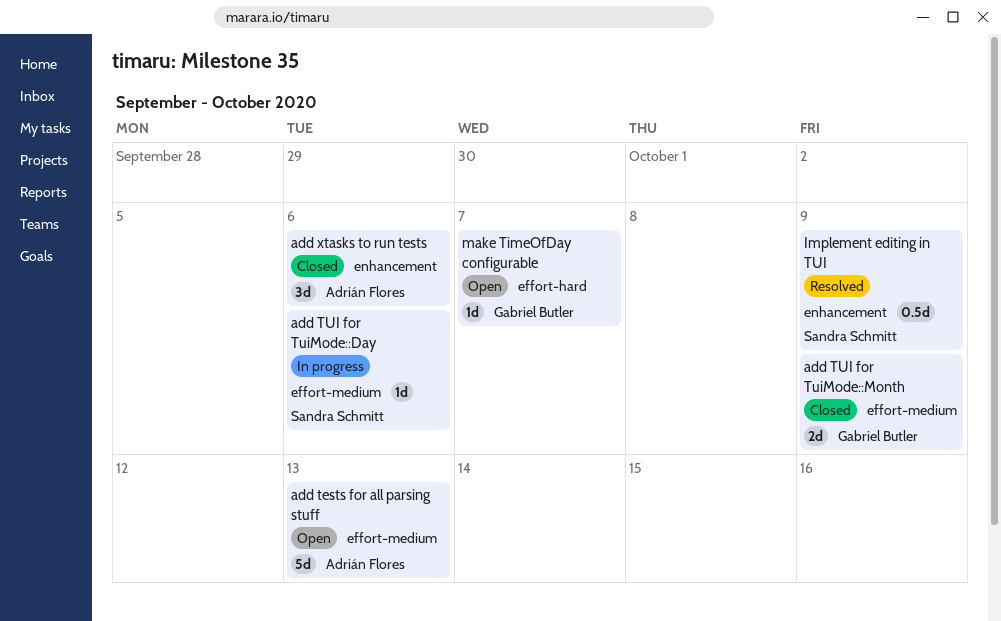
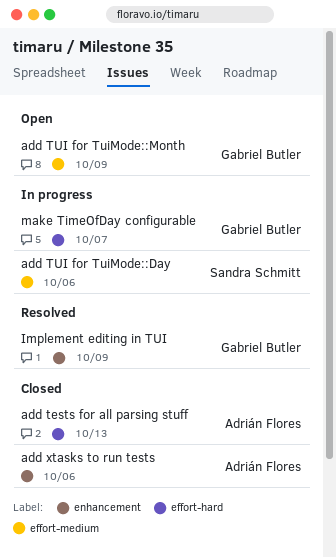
add tests for all parsing stuff, status: Open -> Closed
add tests for all parsing stuff, label: effort-medium -> effort-hard
add TUI for TuiMode::Month, status: Closed -> Open
Implement editing in TUI, owner: Sandra Schmitt -> Gabriel Butler
make TimeOfDay configurable, status: Open -> In progress

